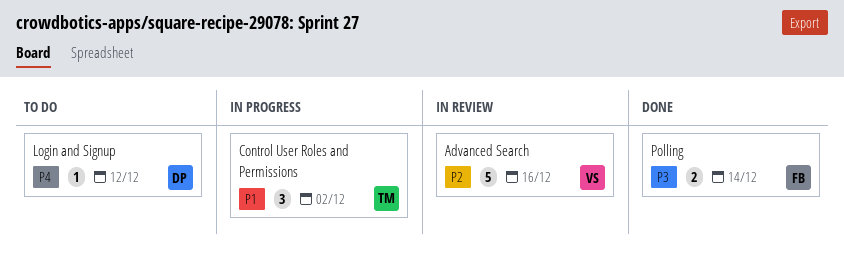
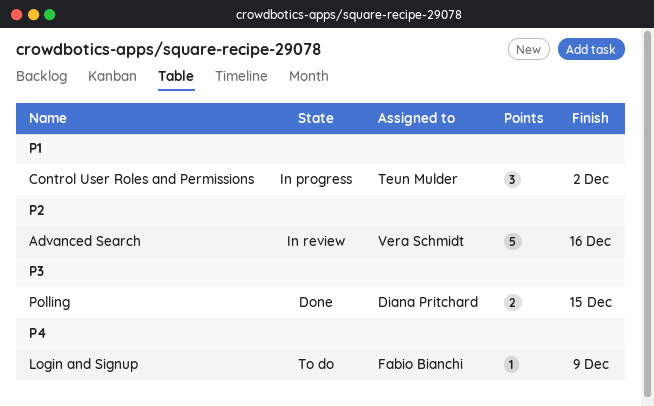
Login and Signup, owner: Diana Pritchard -> Fabio Bianchi
Login and Signup, due: Dec 12 -> Dec 9
Polling, owner: Fabio Bianchi -> Diana Pritchard
Polling, due: Dec 14 -> Dec 15

